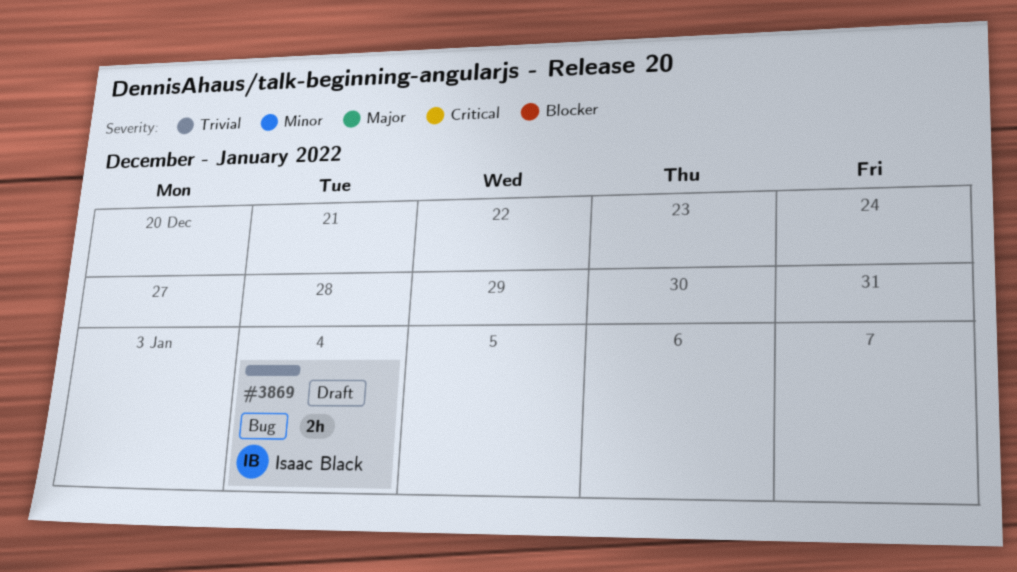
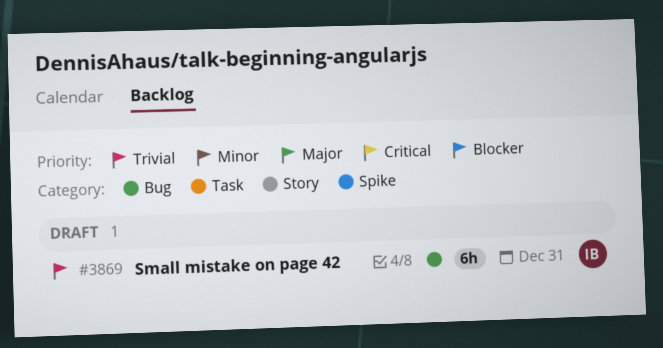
#3869, estimate: 2h -> 6h
#3869, due: Jan 4 -> Dec 31

